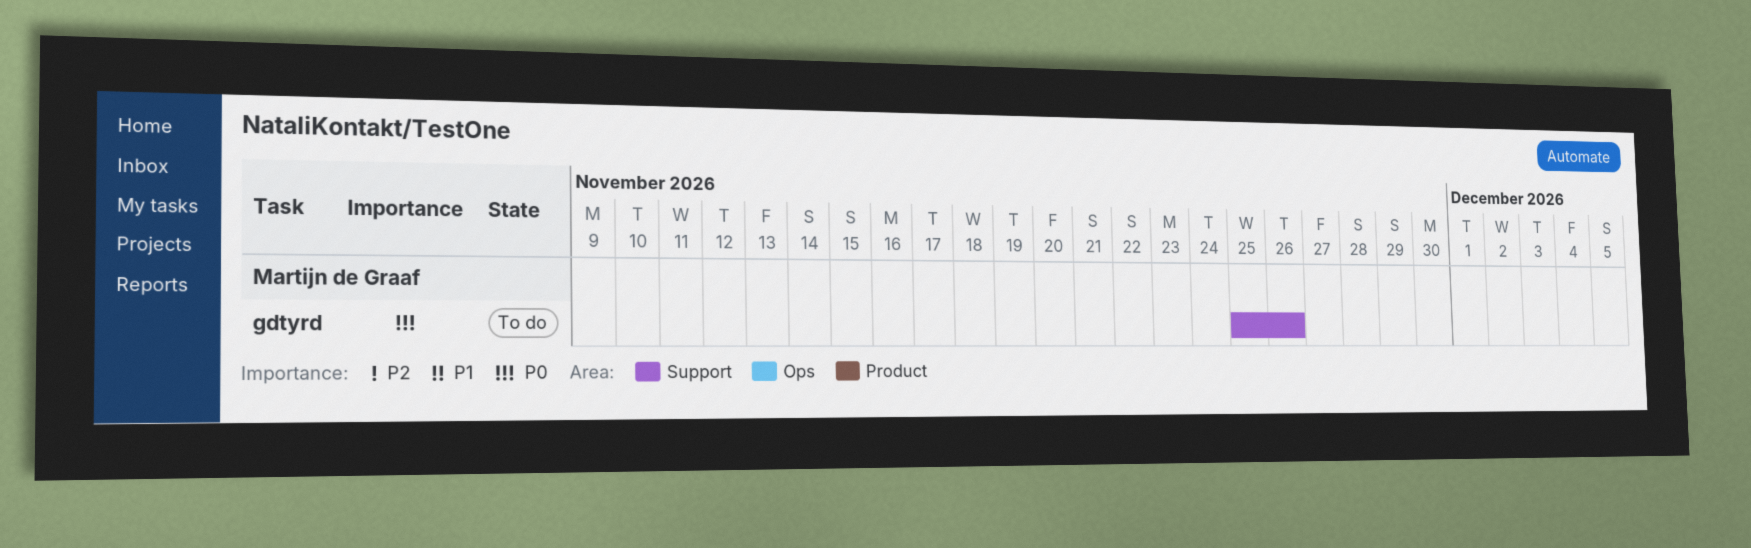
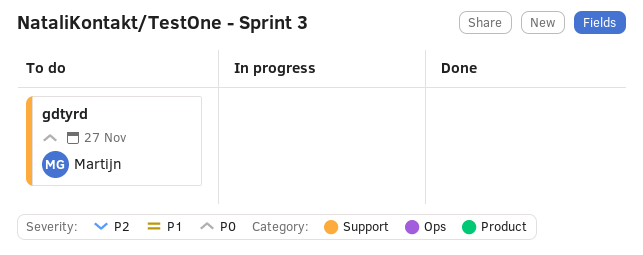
gdtyrd, due: Nov 26 -> Nov 27

